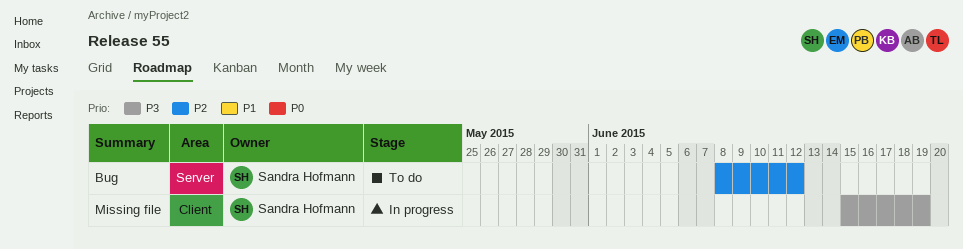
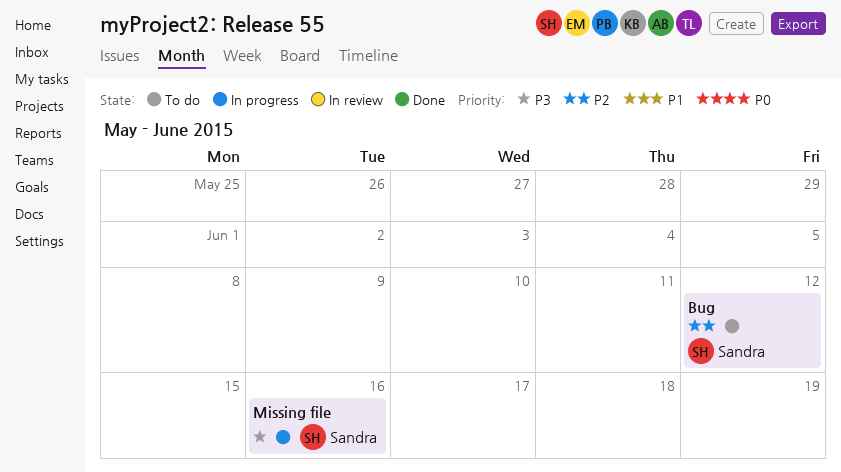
Missing file, due: Jun 19 -> Jun 16

